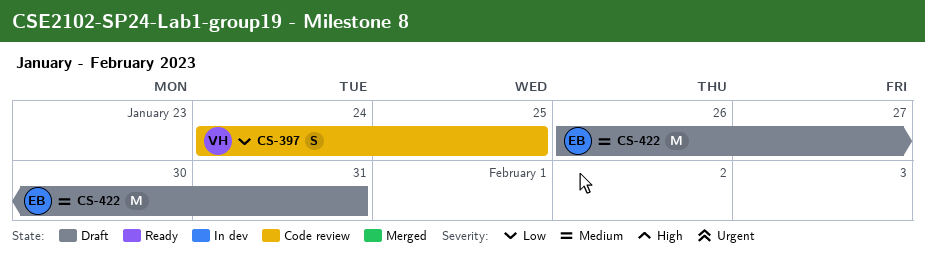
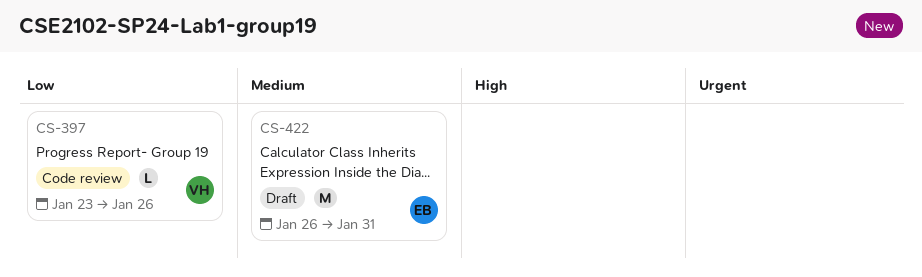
CS-397, estimate: S -> L
CS-397, start: Jan 24 -> Jan 23
CS-397, due: Jan 25 -> Jan 26

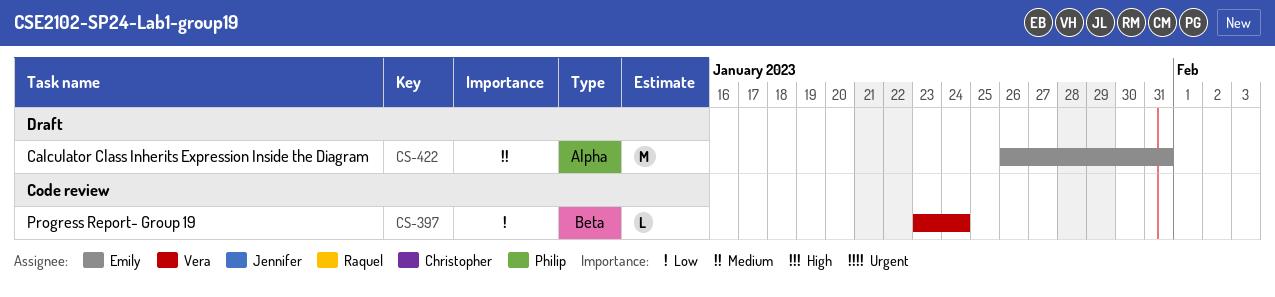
CS-397, due: Jan 26 -> Jan 24

